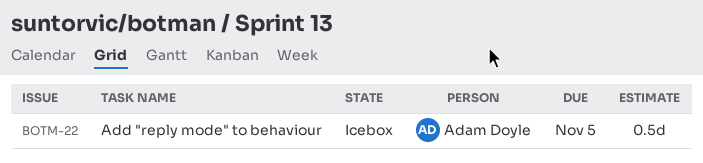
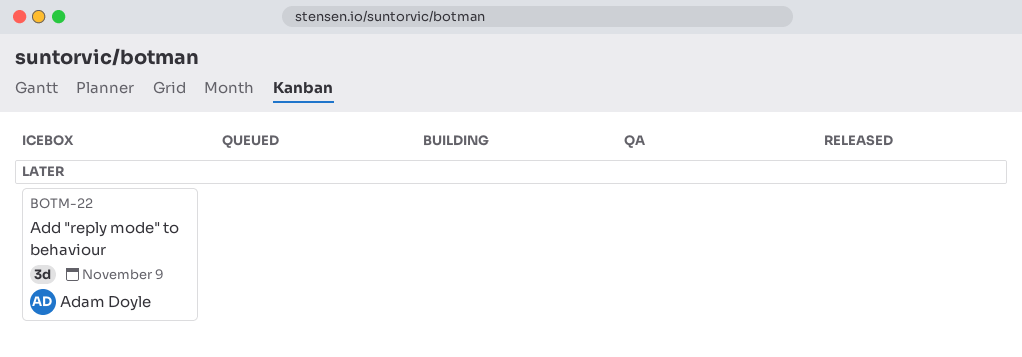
BOTM-22, estimate: 0.5d -> 3d
BOTM-22, due: Nov 5 -> Nov 9

